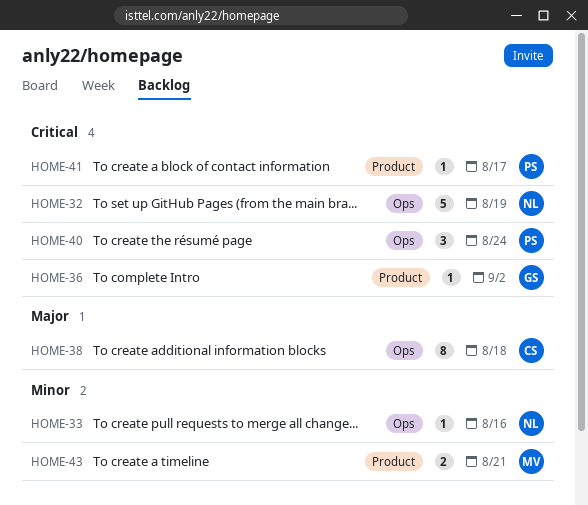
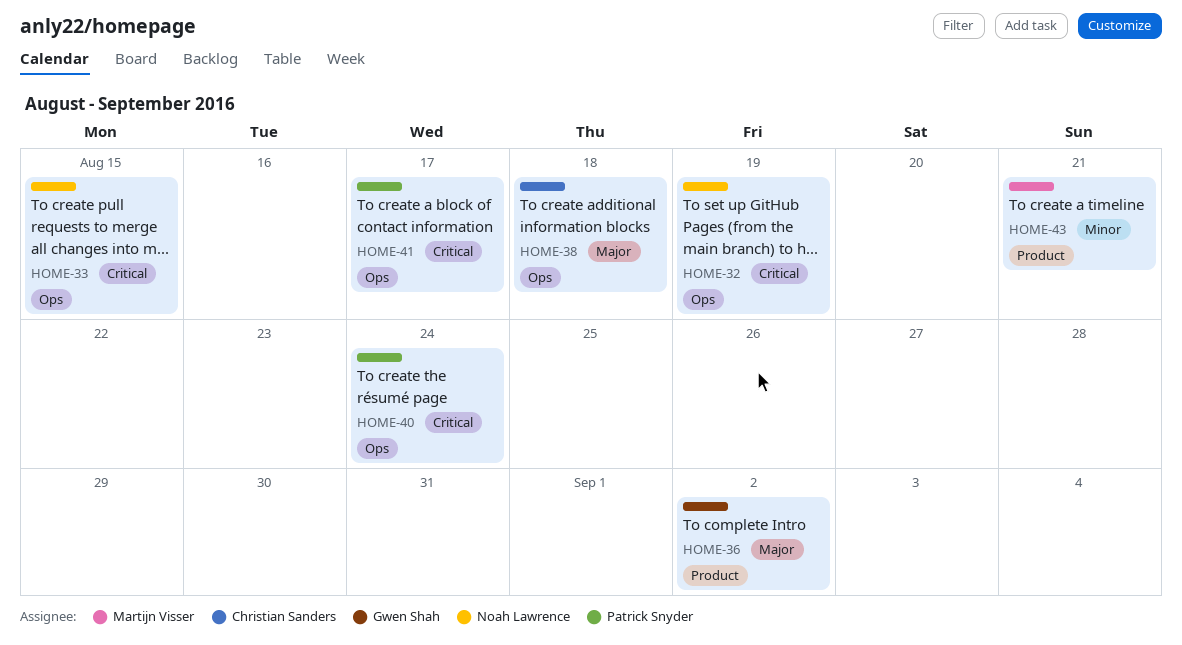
HOME-33, priority: Minor -> Critical
HOME-33, due: Aug 16 -> Aug 15
HOME-36, priority: Critical -> Major
HOME-41, label: Product -> Ops

